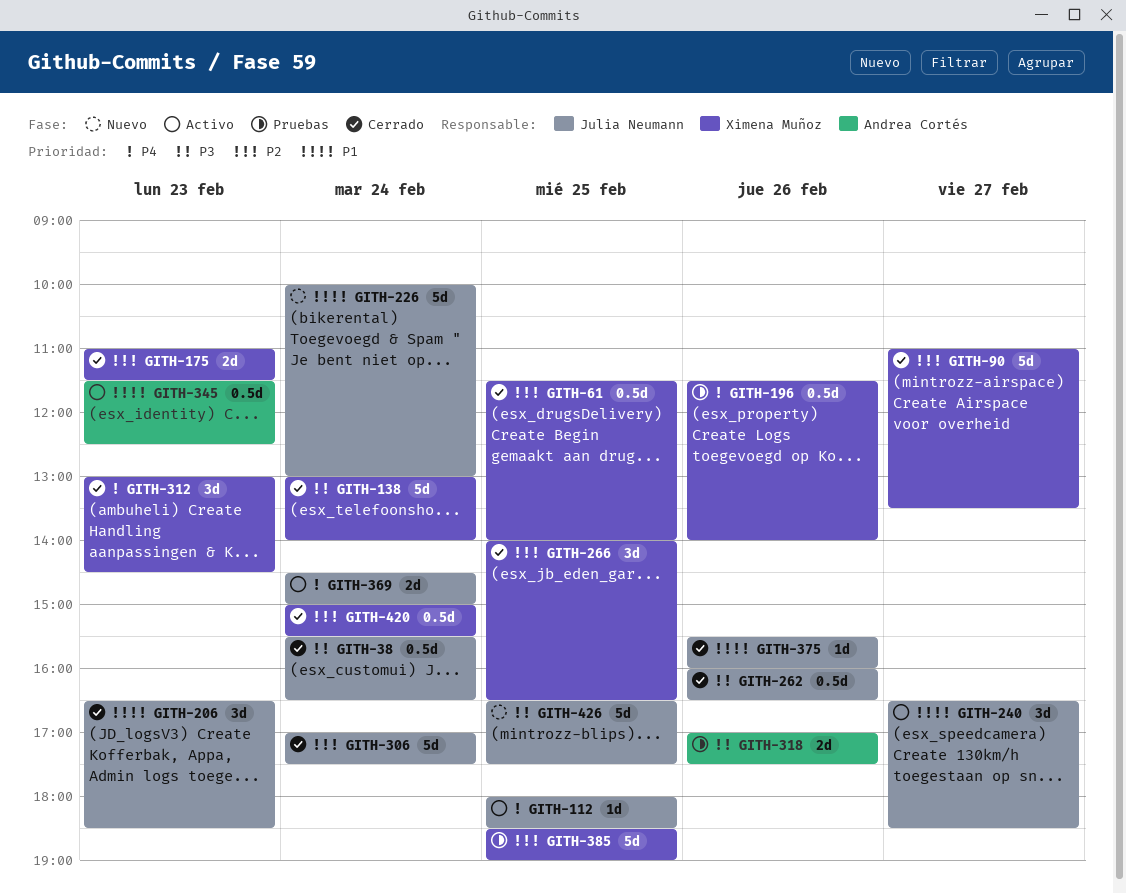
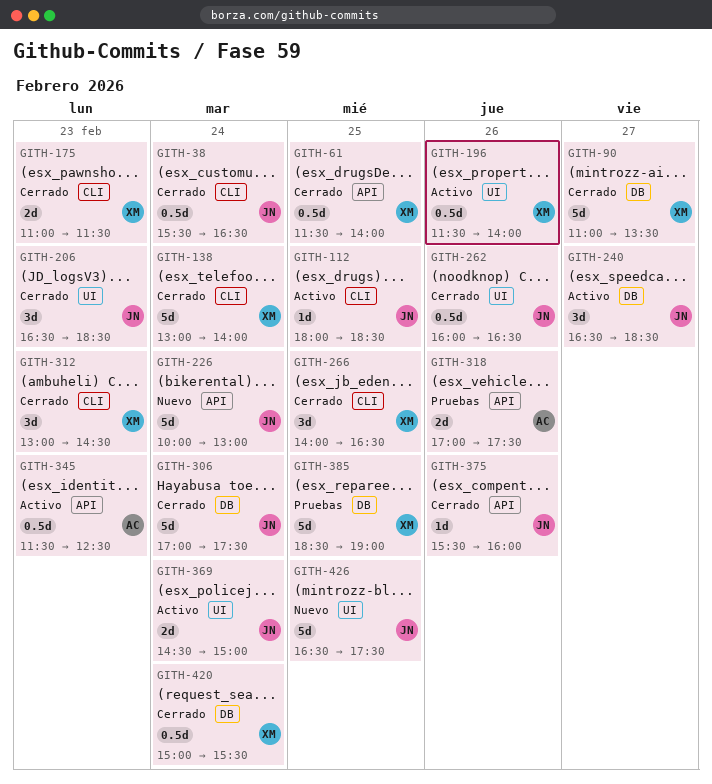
GITH-196, status: Pruebas -> Activo

